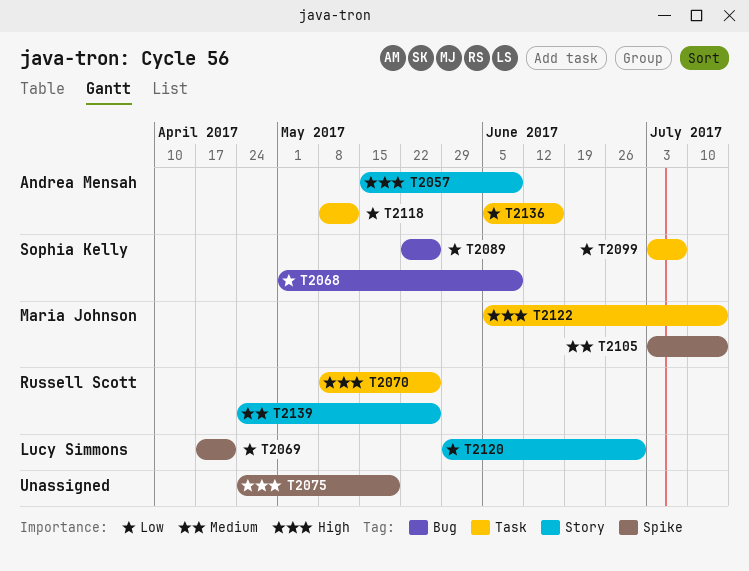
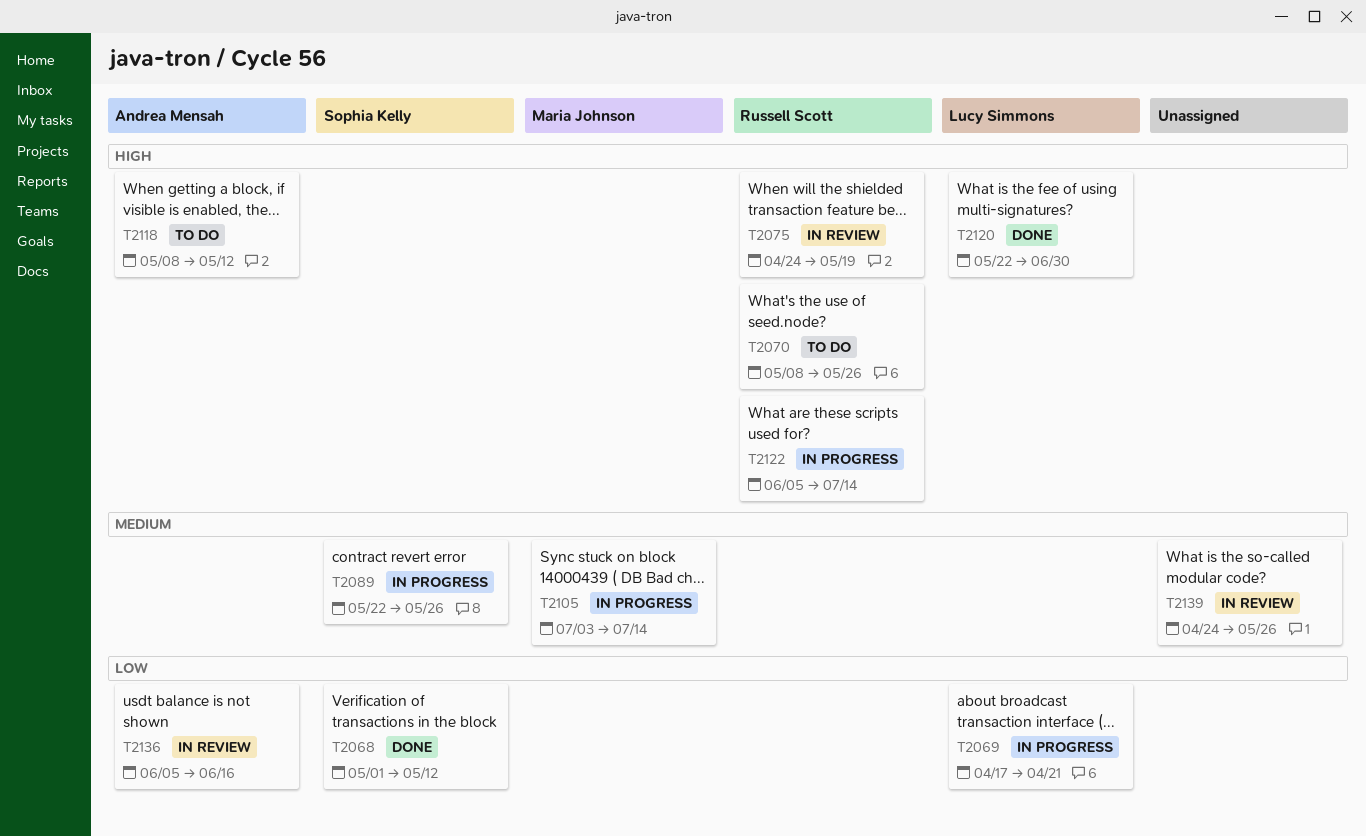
T2057: present -> none
T2068, due: Jun 9 -> May 12
T2075, owner: none -> Russell Scott
T2089, priority: Low -> Medium
T2099: present -> none
T2118, priority: Low -> High
T2120, priority: Low -> High
T2120, start: May 29 -> May 22
T2122, owner: Maria Johnson -> Russell Scott
T2139, owner: Russell Scott -> none

